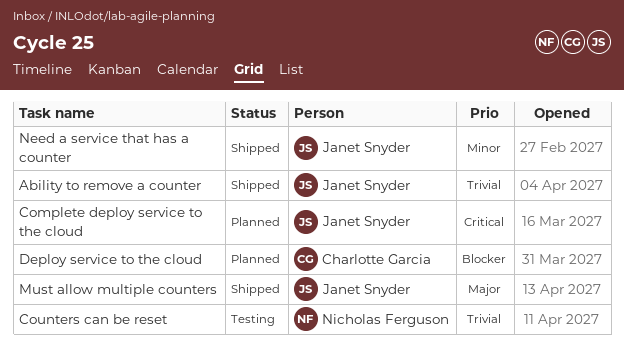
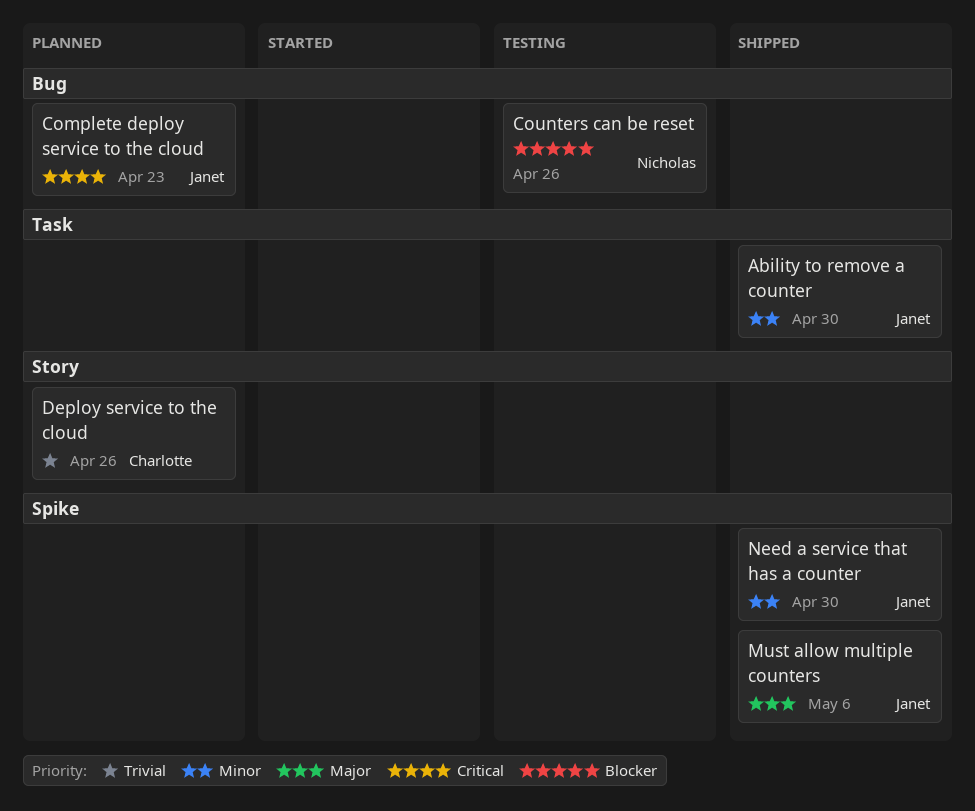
Ability to remove a counter, priority: Trivial -> Minor
Counters can be reset, priority: Trivial -> Blocker
Deploy service to the cloud, priority: Blocker -> Trivial

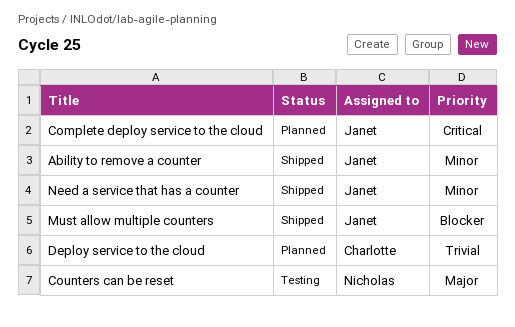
Counters can be reset, priority: Blocker -> Major
Must allow multiple counters, priority: Major -> Blocker

